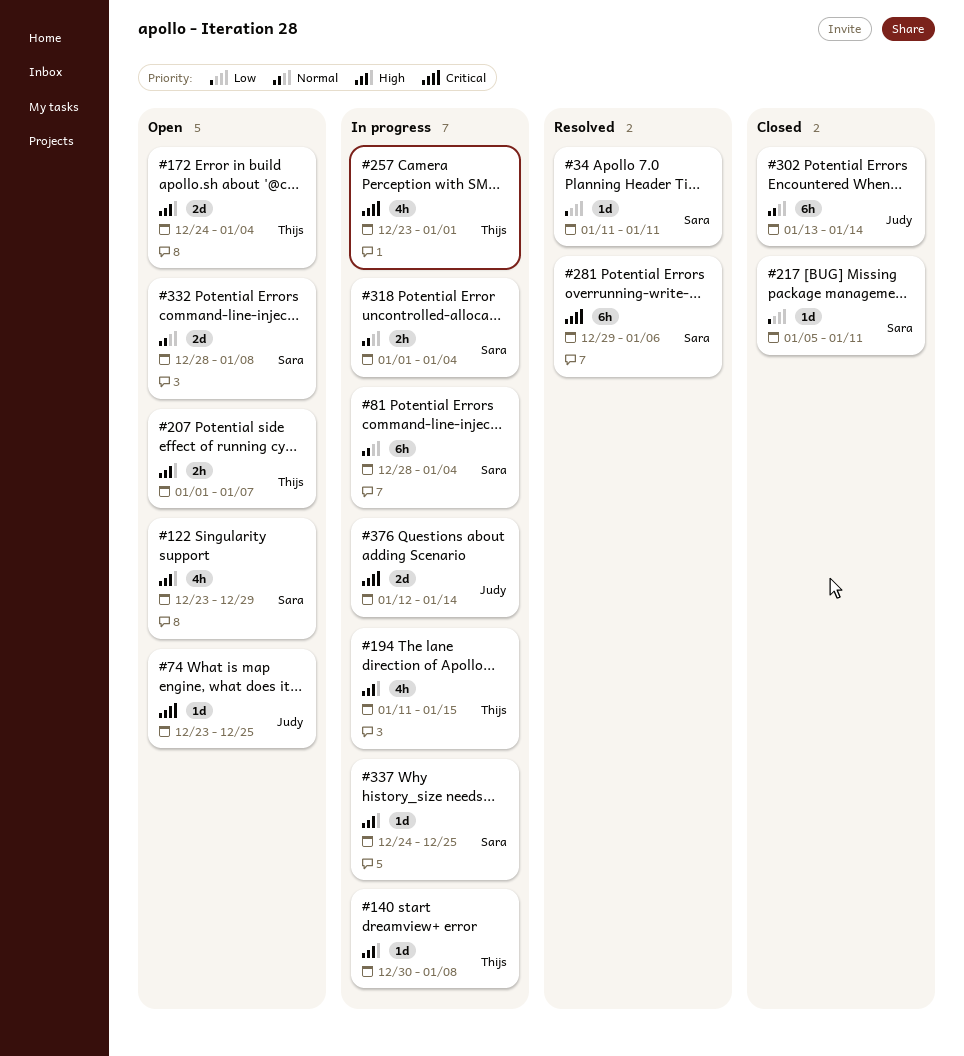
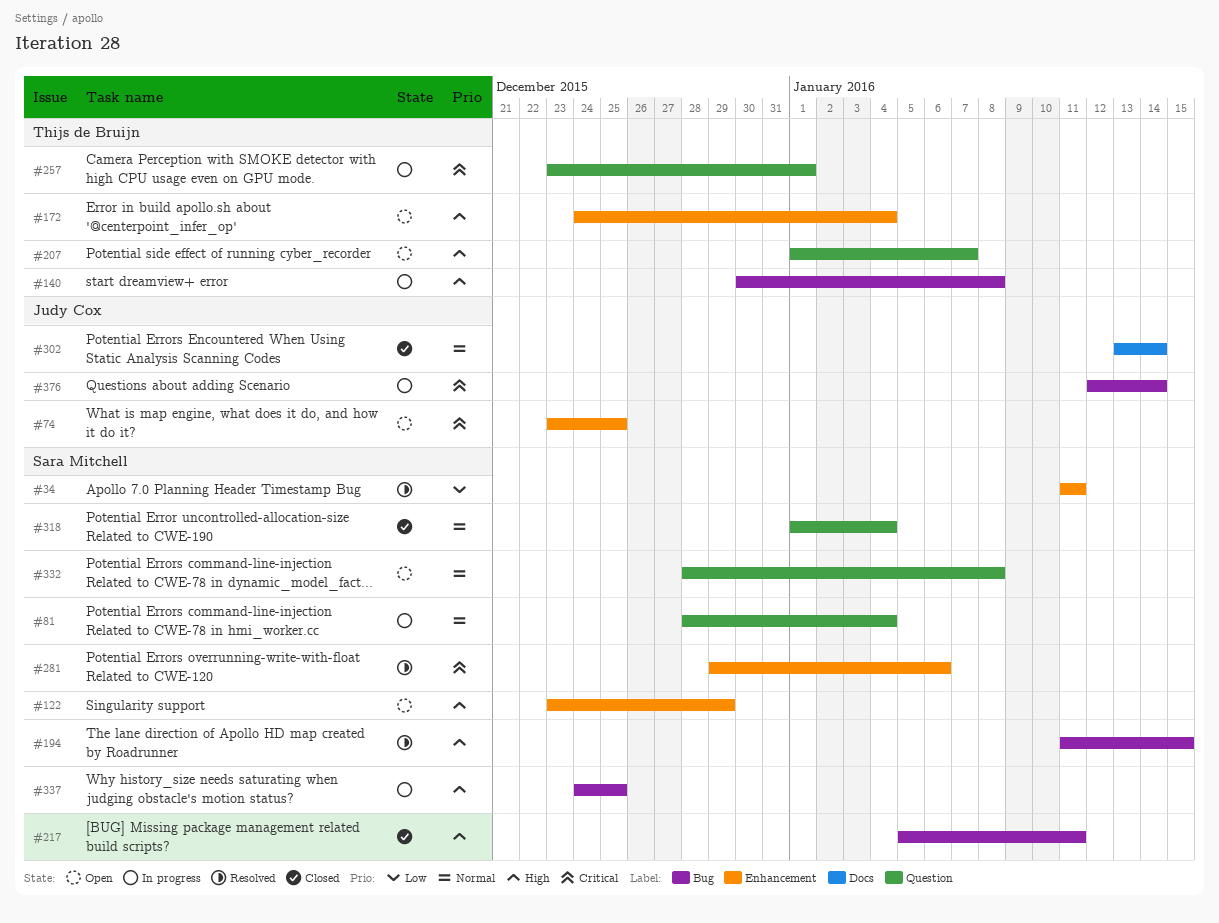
#194, status: In progress -> Resolved
#194, owner: Thijs de Bruijn -> Sara Mitchell
#217, priority: Low -> High
#318, status: In progress -> Closed

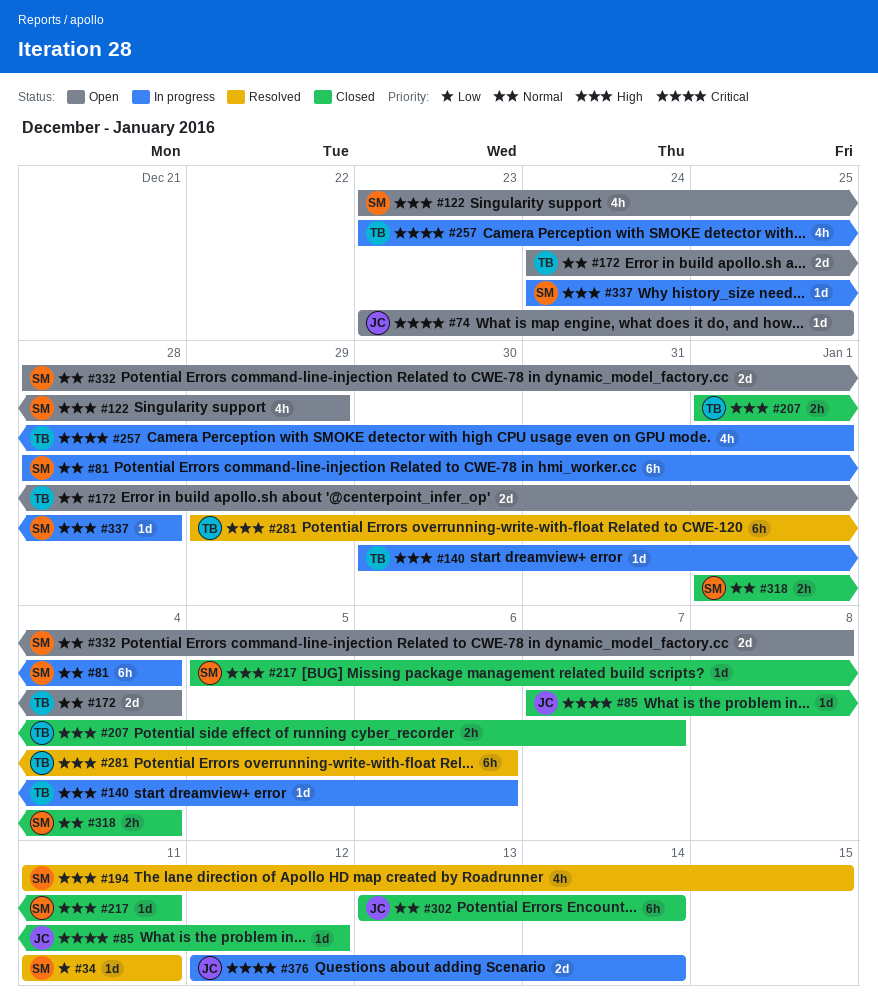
#85: none -> present
#140, due: Jan 8 -> Jan 6
#172, priority: High -> Normal
#207, status: Open -> Closed
#281, owner: Sara Mitchell -> Thijs de Bruijn
#281, priority: Critical -> High
#337, due: Dec 25 -> Dec 28

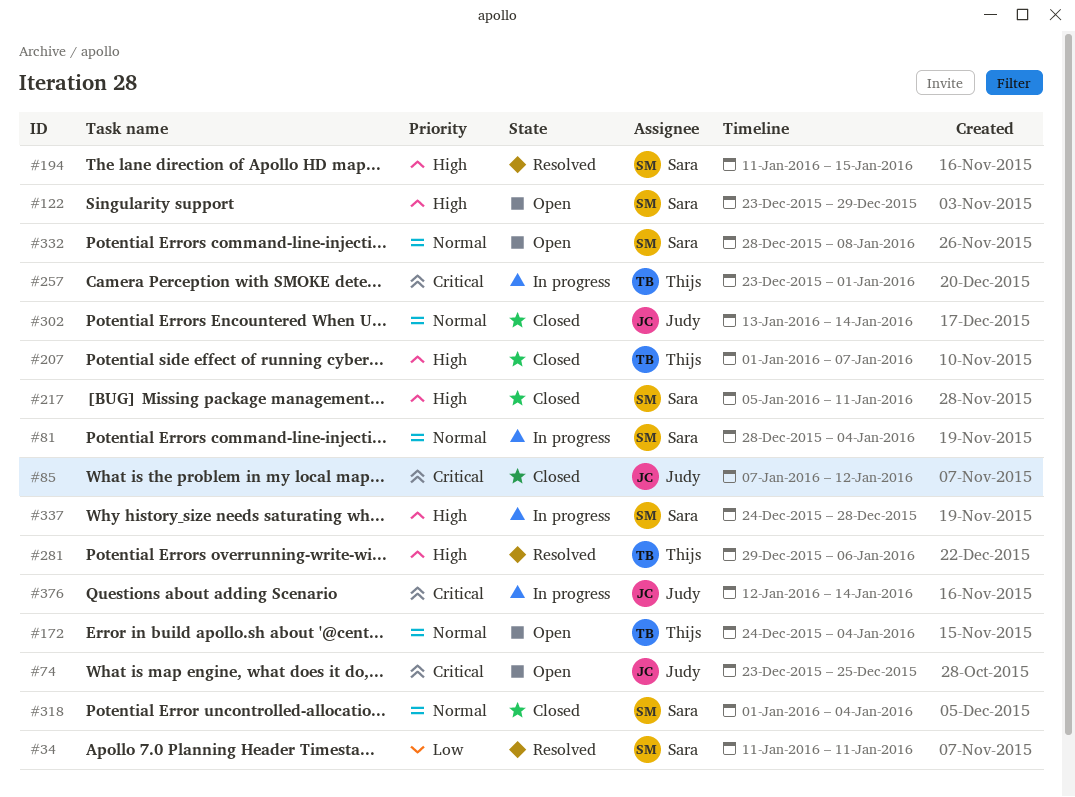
#140: present -> none

